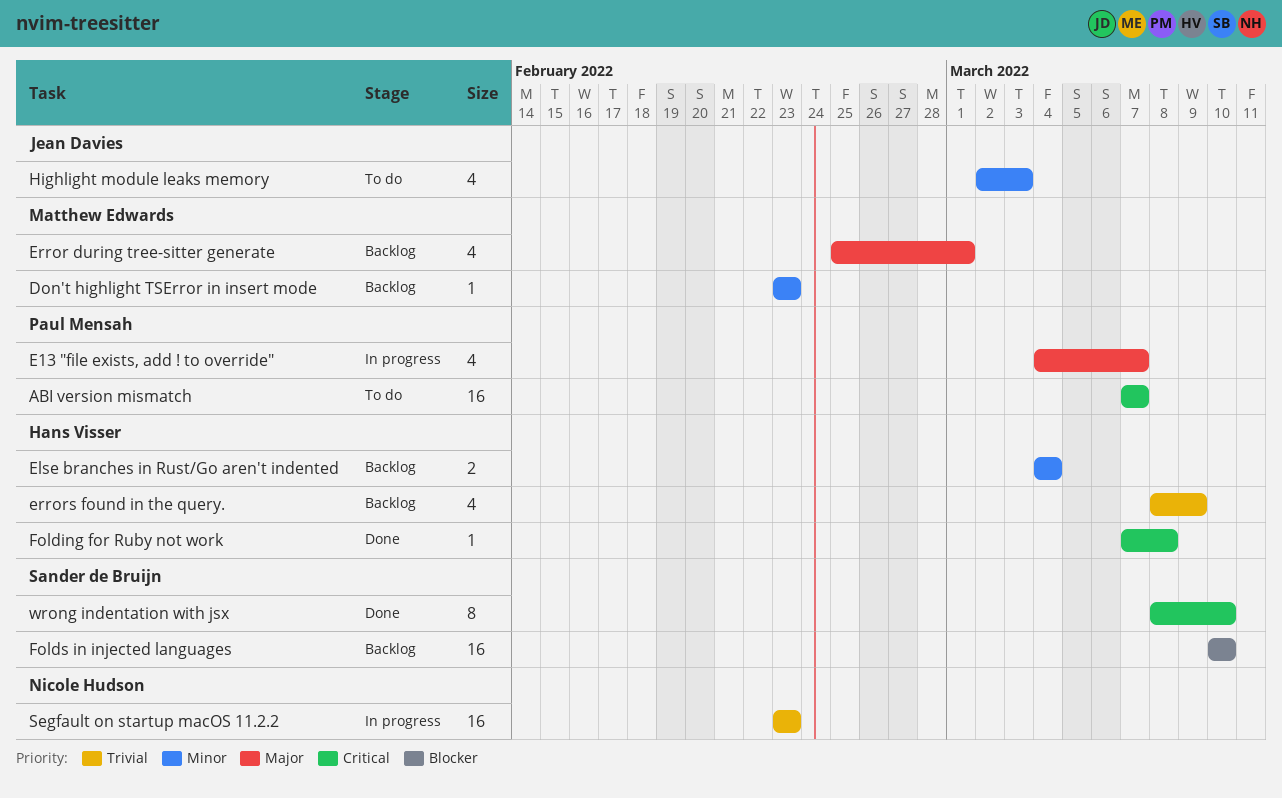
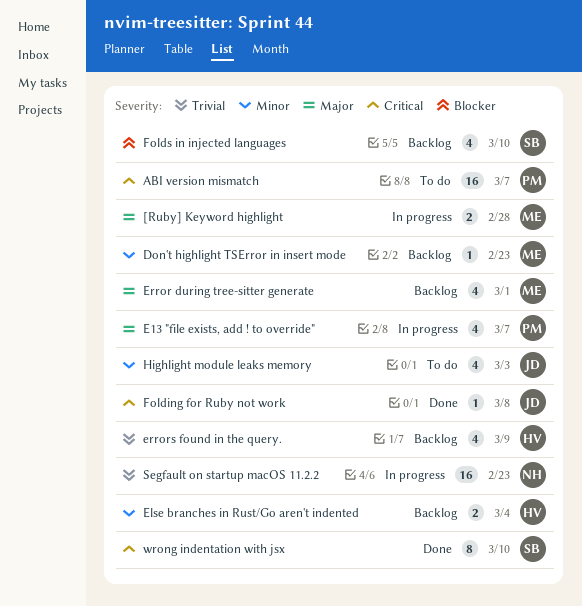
[Ruby] Keyword highlight: none -> present
Folding for Ruby not work, owner: Hans Visser -> Jean Davies
Folds in injected languages, estimate: 16 -> 4

